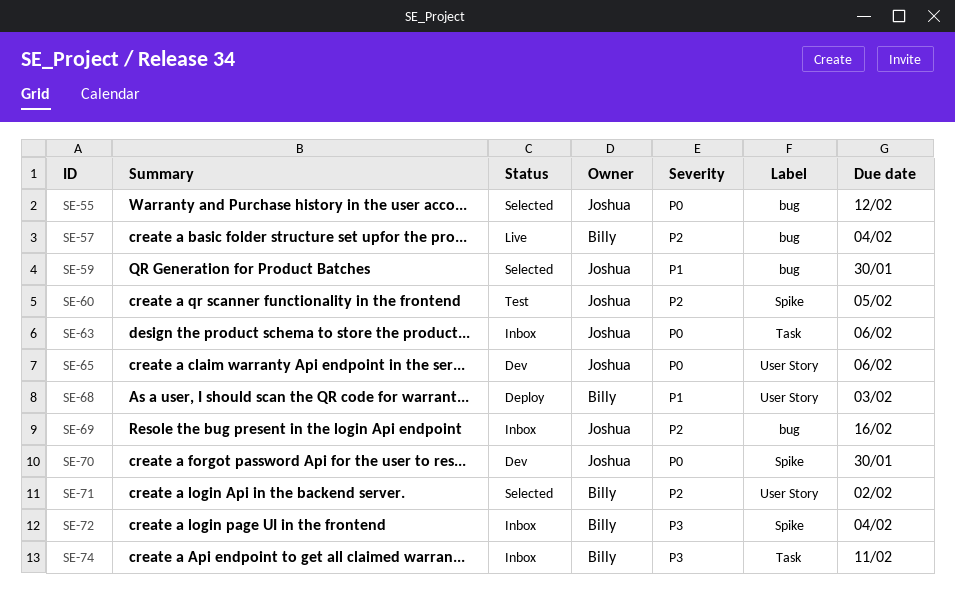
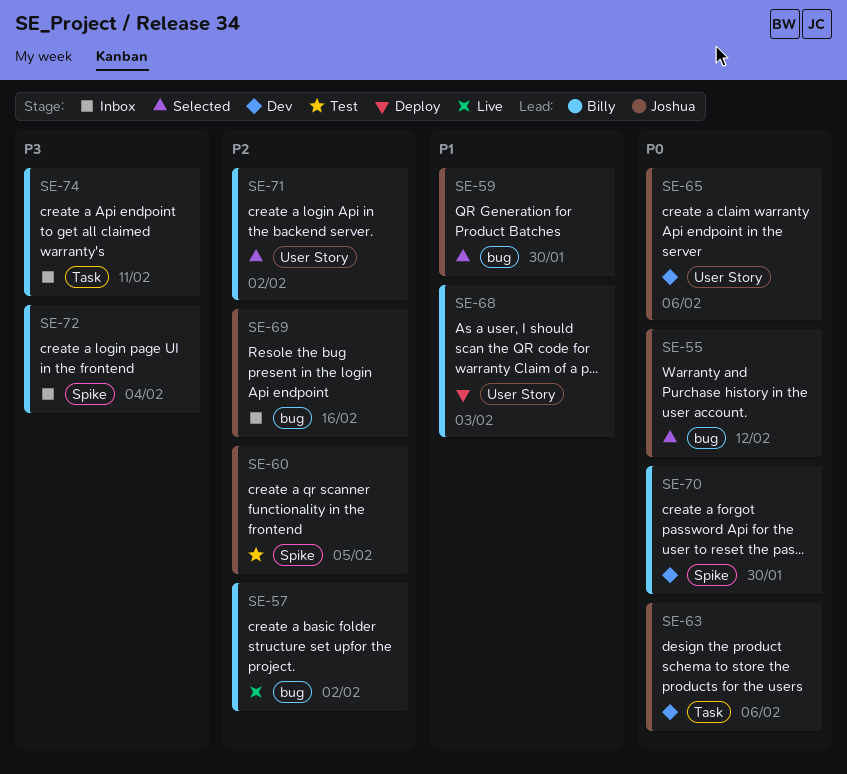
SE-57, due: Feb 4 -> Feb 2
SE-63, status: Inbox -> Dev
SE-70, owner: Joshua -> Billy

